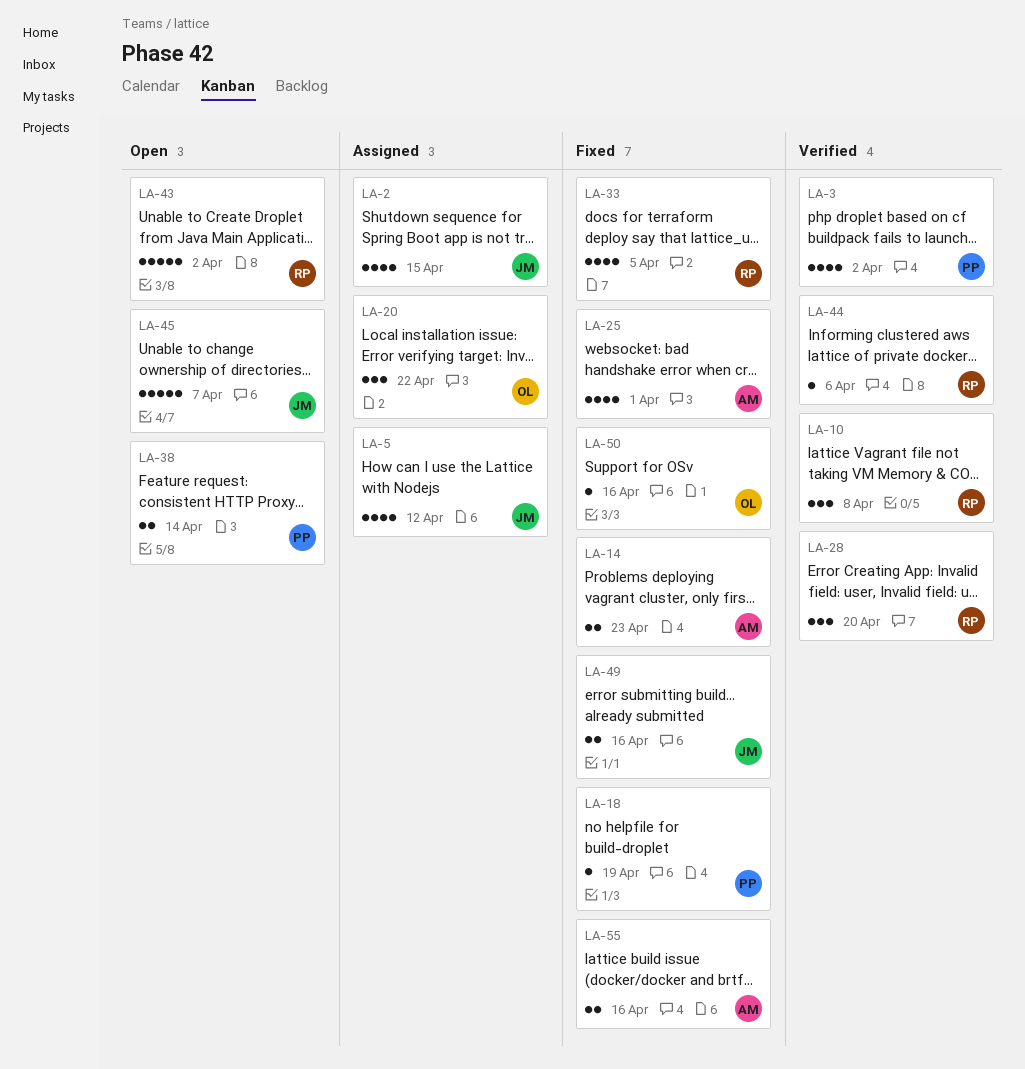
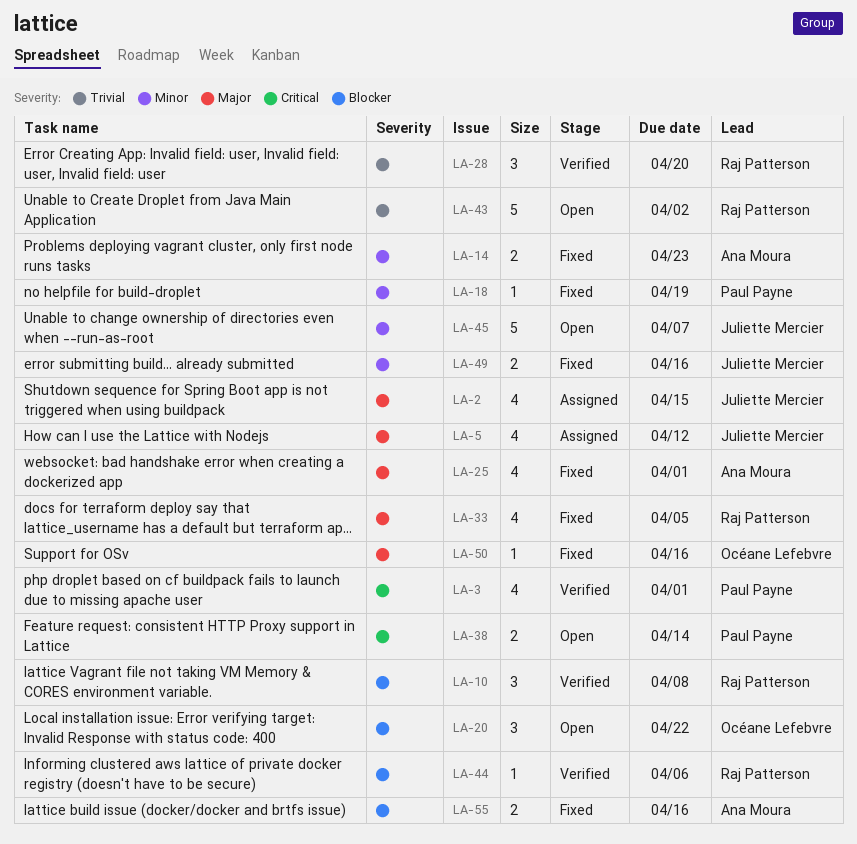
LA-3, due: Apr 2 -> Apr 1
LA-20, status: Assigned -> Open

